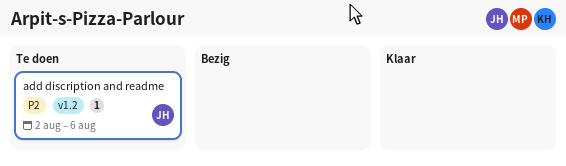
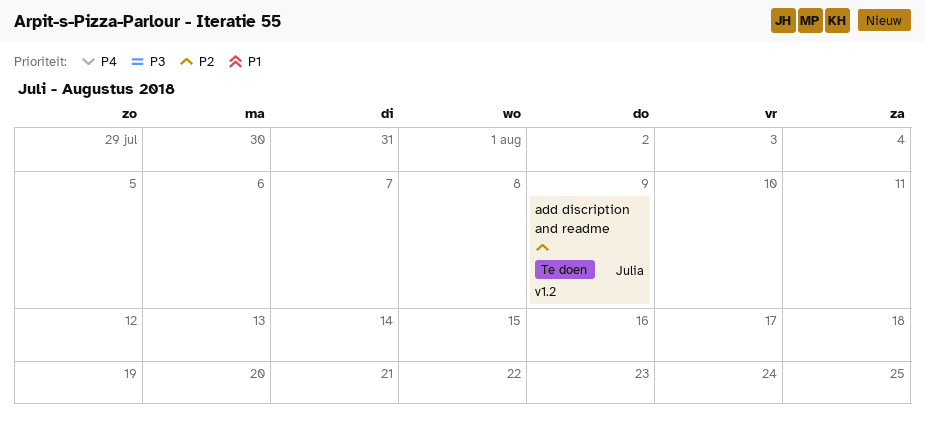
add discription and readme, due: Aug 6 -> Aug 9

